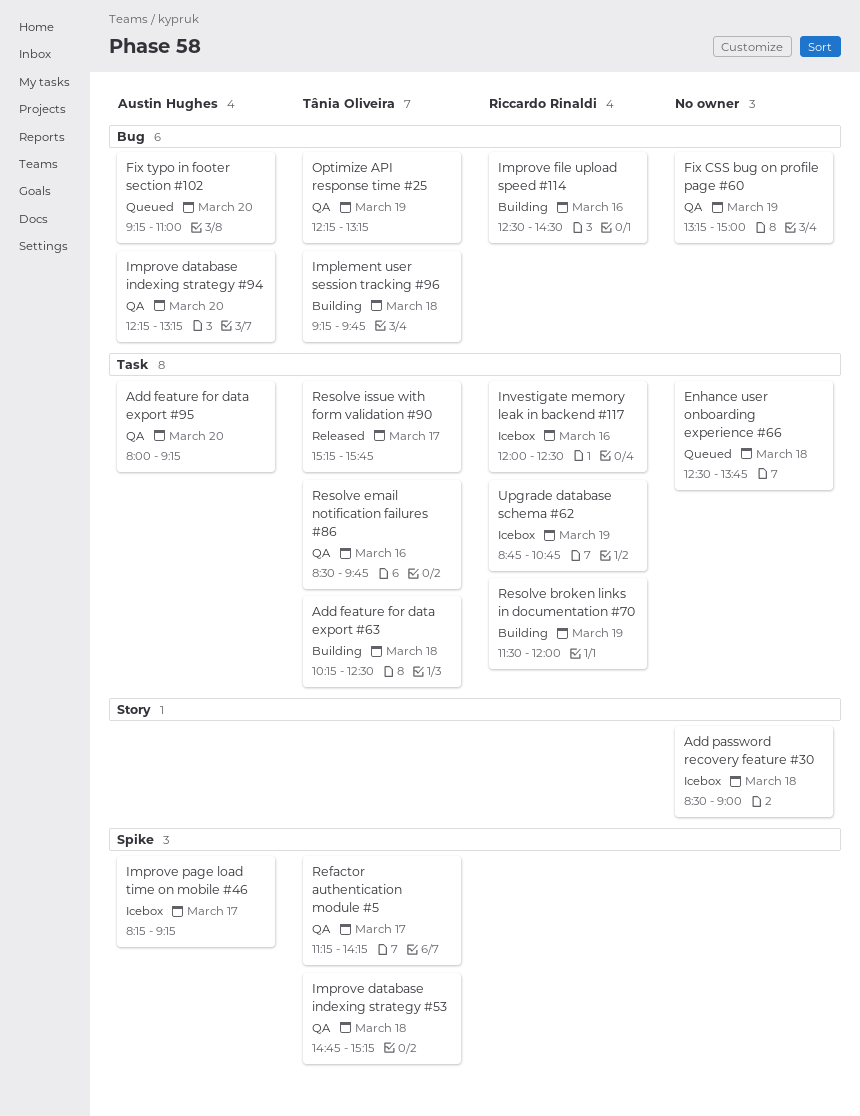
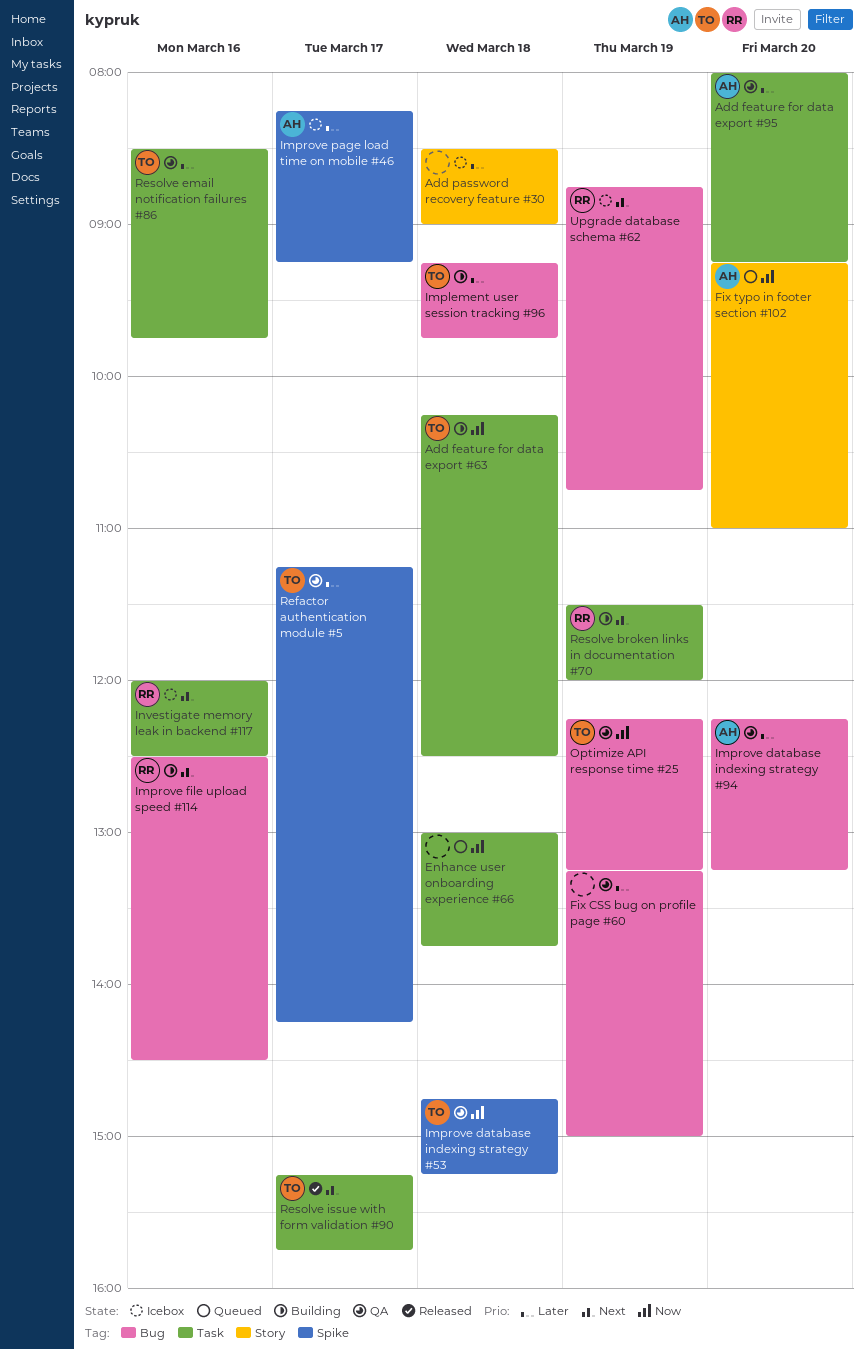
Enhance user onboarding experience #66, begins: 12:30 -> 13:00
Fix typo in footer section #102, label: Bug -> Story
Upgrade database schema #62, label: Task -> Bug

